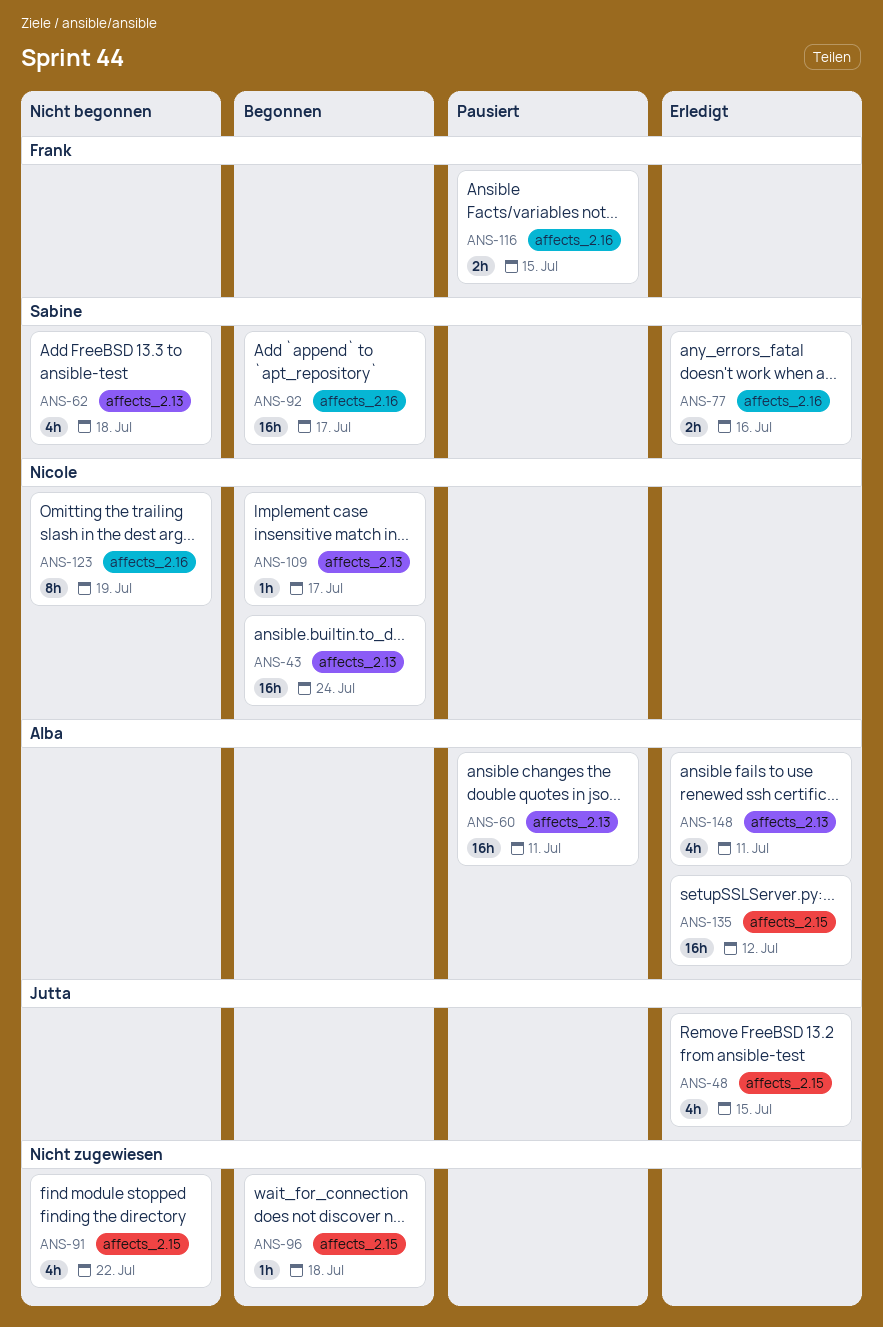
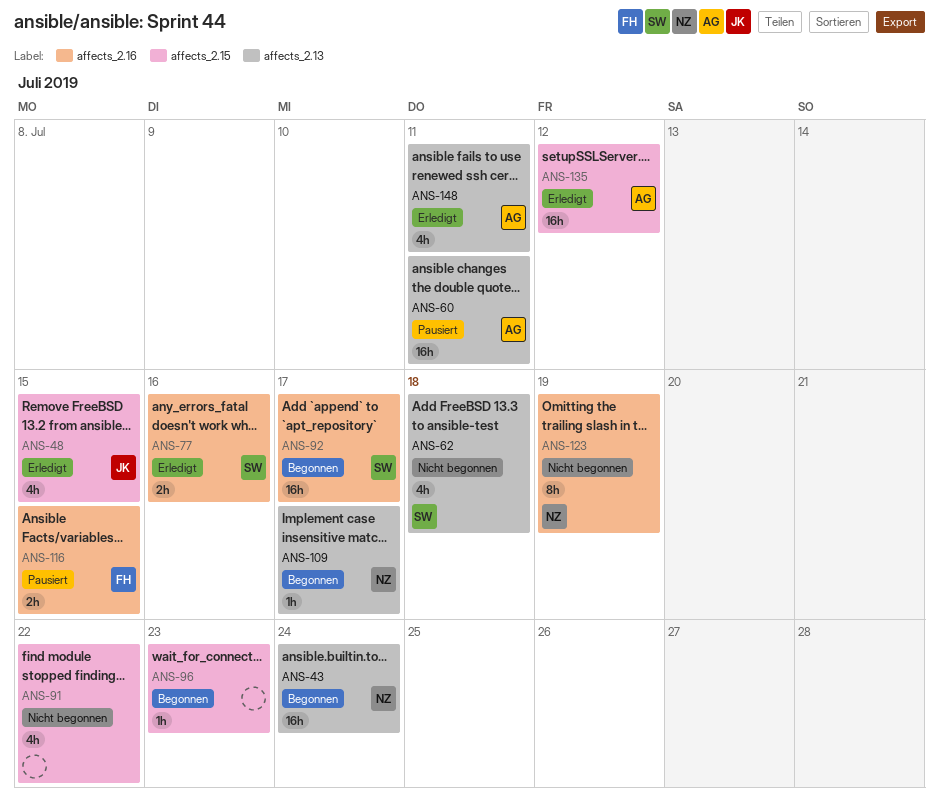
ANS-96, due: Jul 18 -> Jul 23

